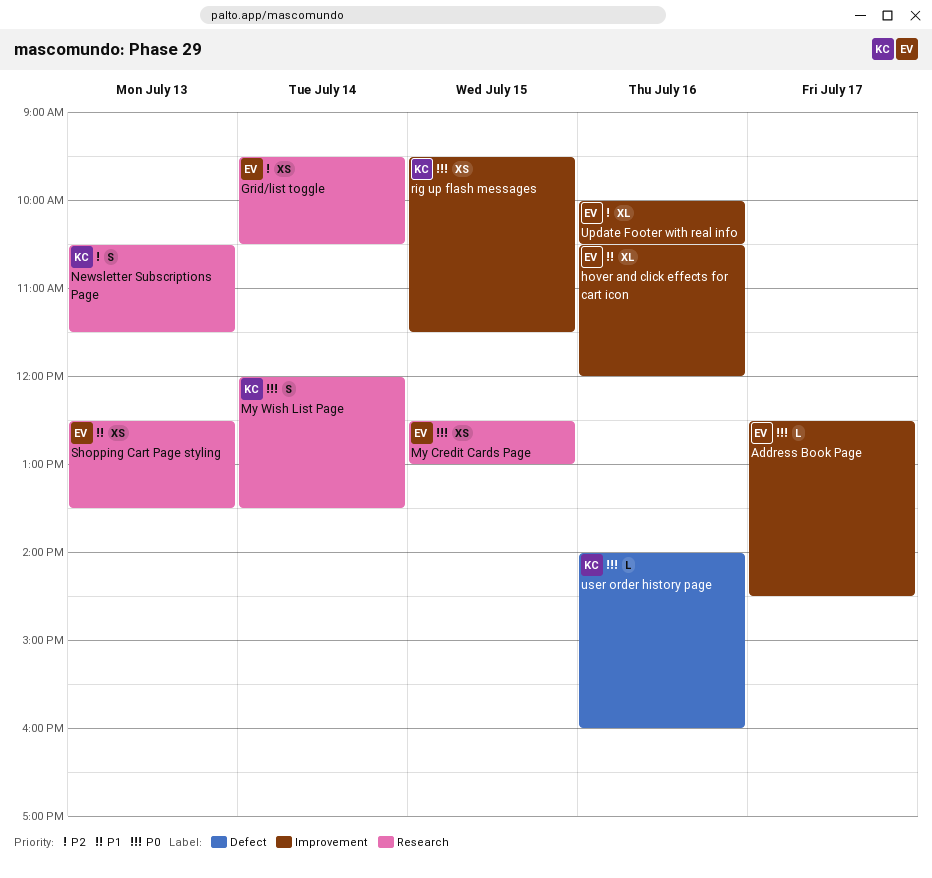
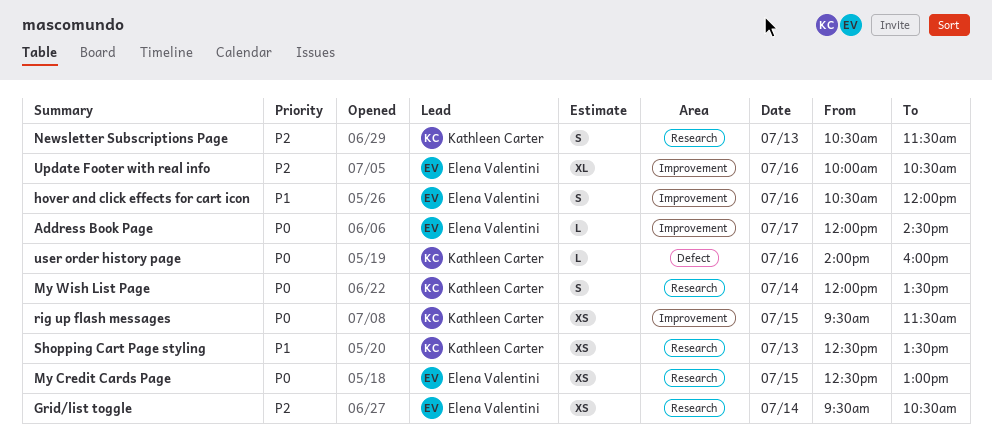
Address Book Page, begins: 12:30 -> 12:00
hover and click effects for cart icon, estimate: XL -> S
Shopping Cart Page styling, owner: Elena Valentini -> Kathleen Carter

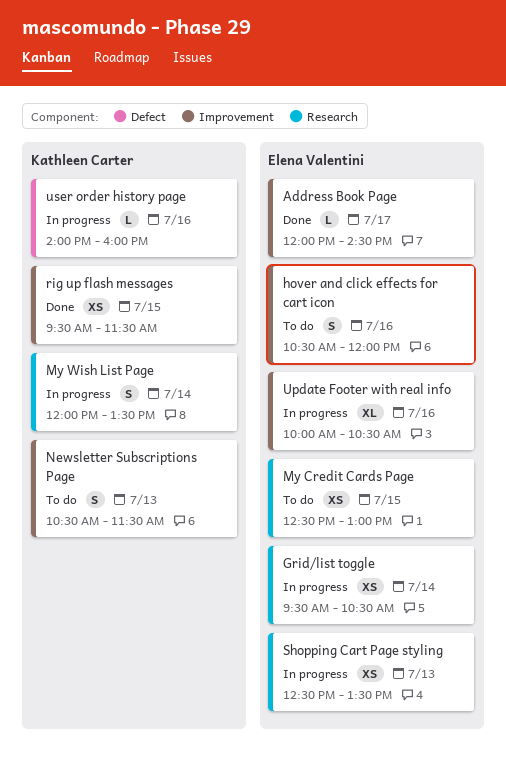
Newsletter Subscriptions Page, label: Research -> Improvement
Shopping Cart Page styling, owner: Kathleen Carter -> Elena Valentini

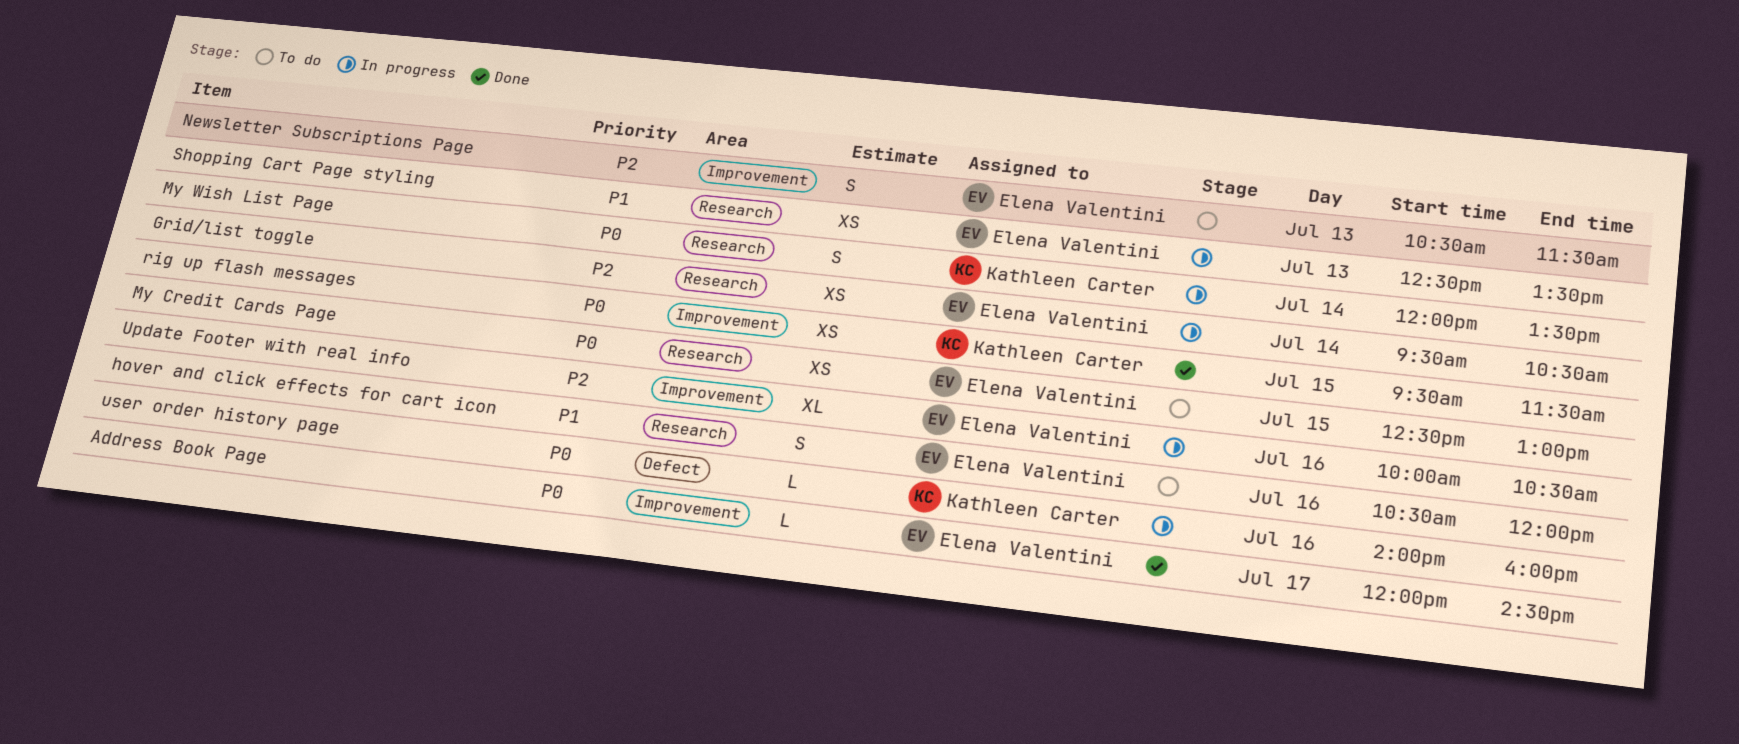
hover and click effects for cart icon, label: Improvement -> Research
Newsletter Subscriptions Page, owner: Kathleen Carter -> Elena Valentini

